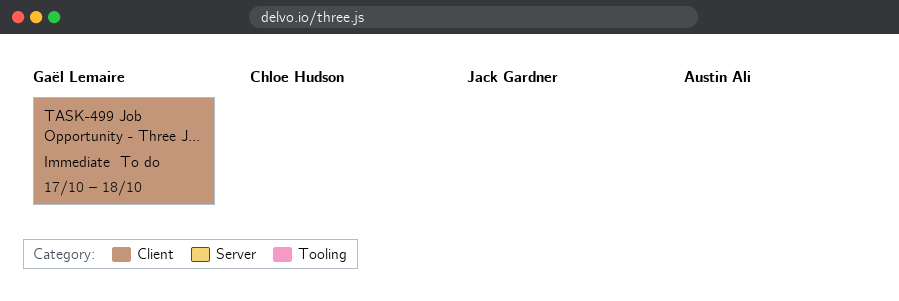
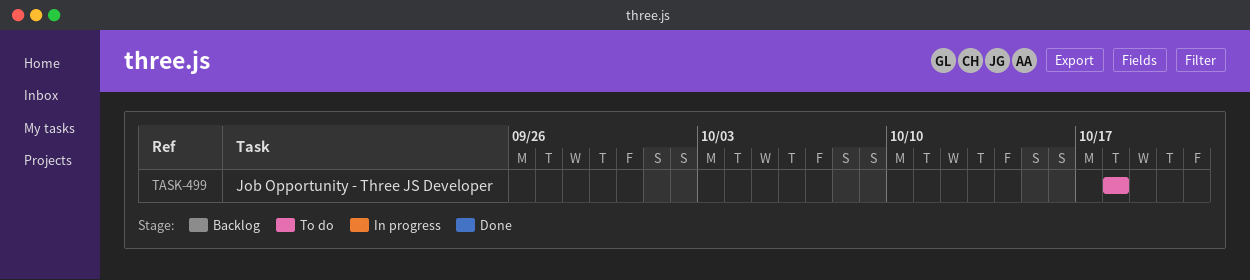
TASK-499, start: Oct 17 -> Oct 18

